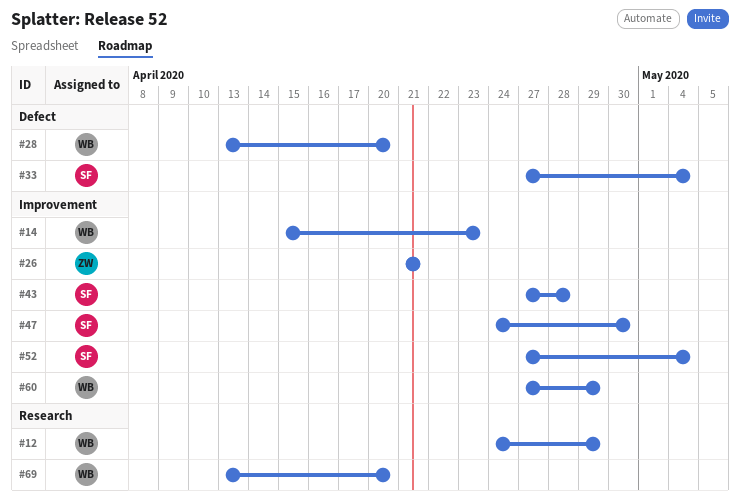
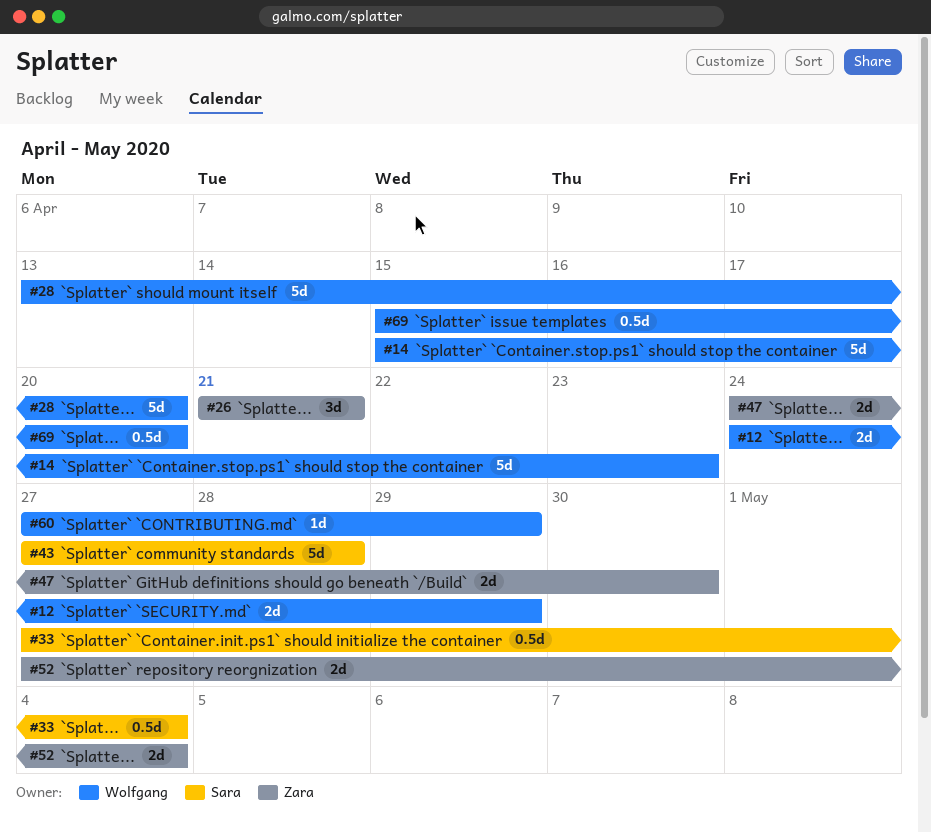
#47, owner: Sara -> Zara
#52, owner: Sara -> Zara
#69, start: Apr 13 -> Apr 15

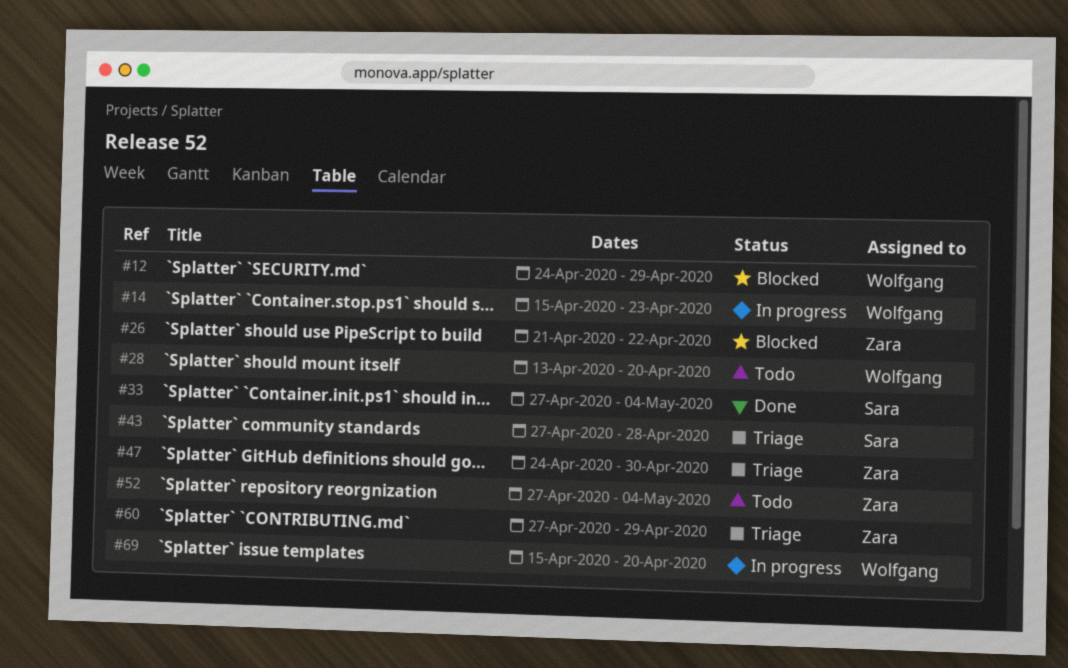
#26, due: Apr 21 -> Apr 22
#60, owner: Wolfgang -> Zara

